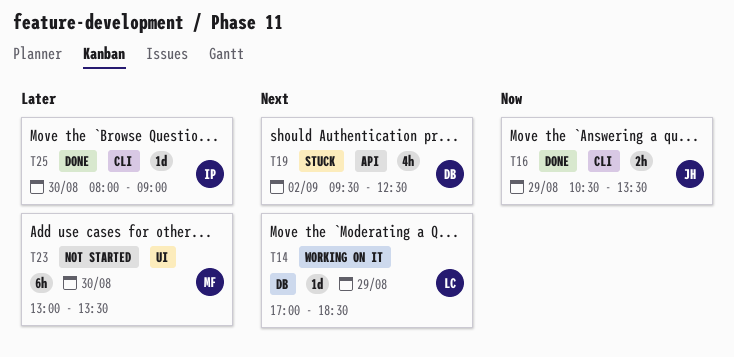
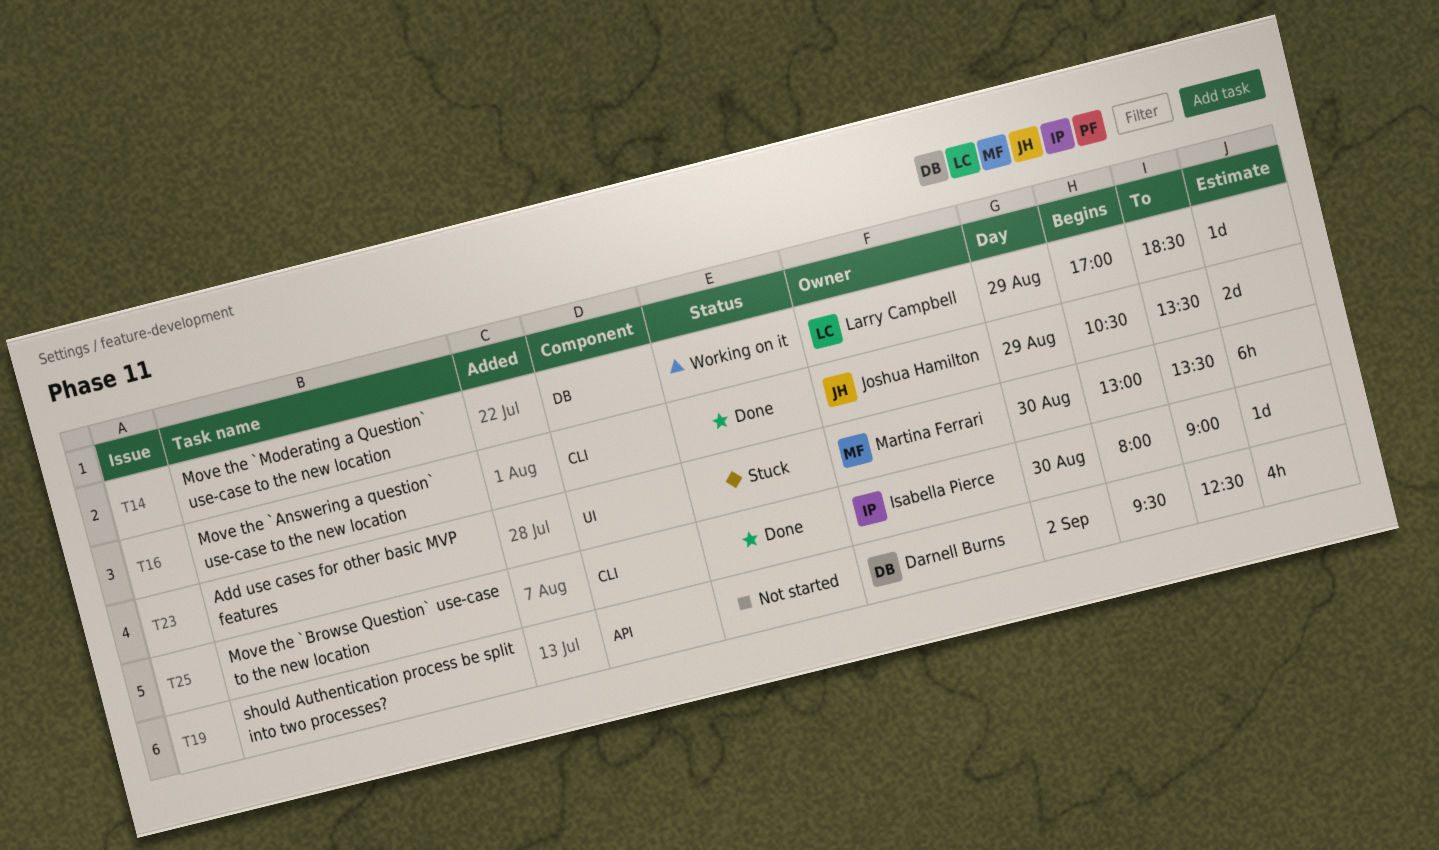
T16, estimate: 2h -> 2d
T19, status: Stuck -> Not started
T23, status: Not started -> Stuck

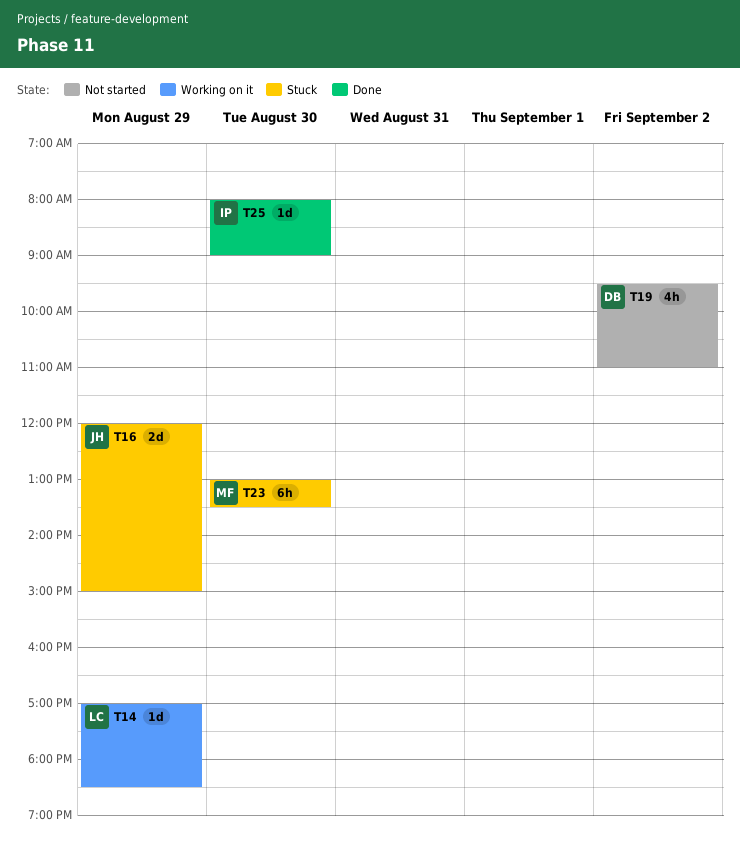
T16, status: Done -> Stuck
T16, begins: 10:30 -> 12:00
T16, ends: 13:30 -> 15:00
T19, ends: 12:30 -> 11:00

